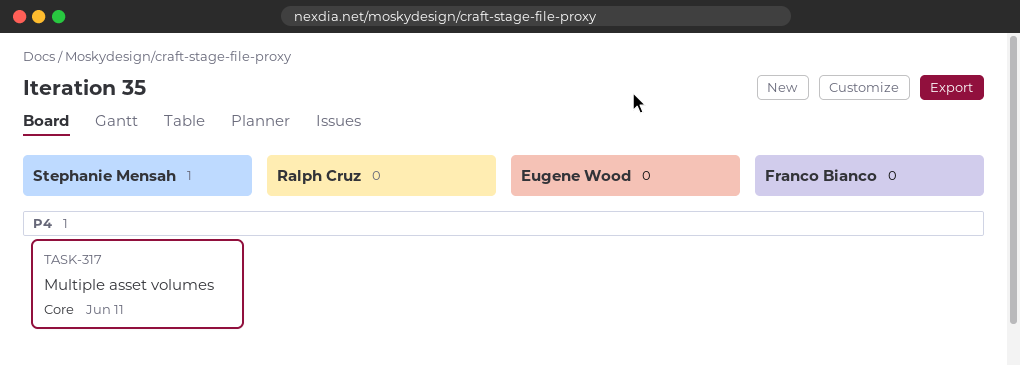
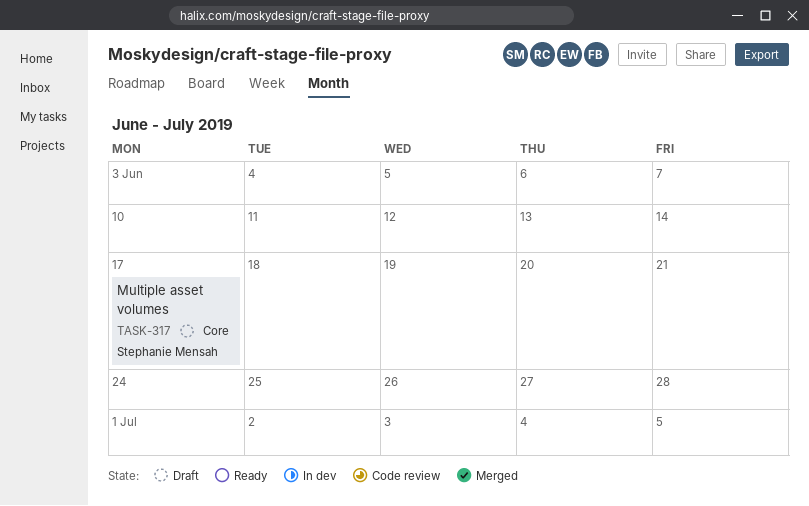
TASK-317, due: Jun 11 -> Jun 17

